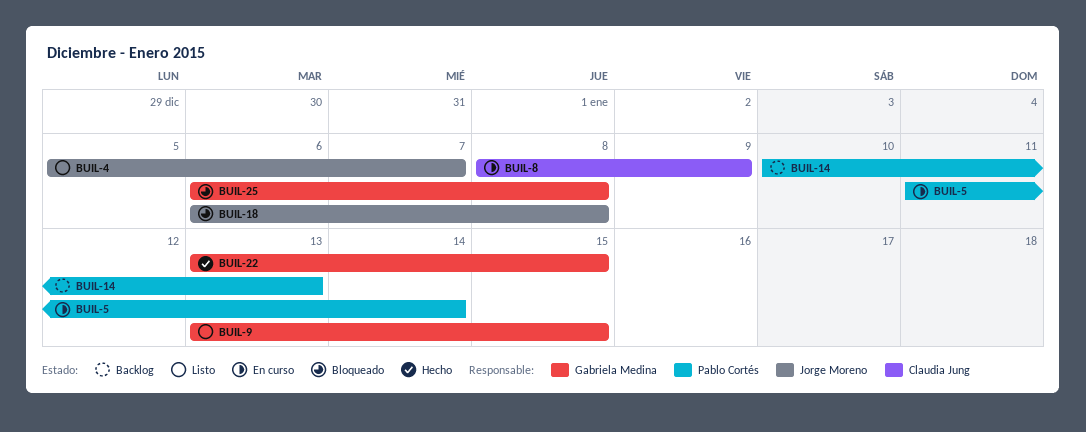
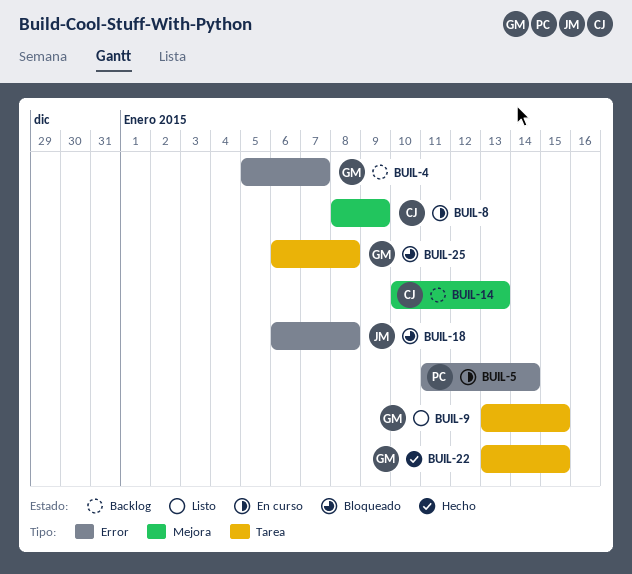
BUIL-4, status: Listo -> Backlog
BUIL-4, owner: Jorge Moreno -> Gabriela Medina
BUIL-14, owner: Pablo Cortés -> Claudia Jung

